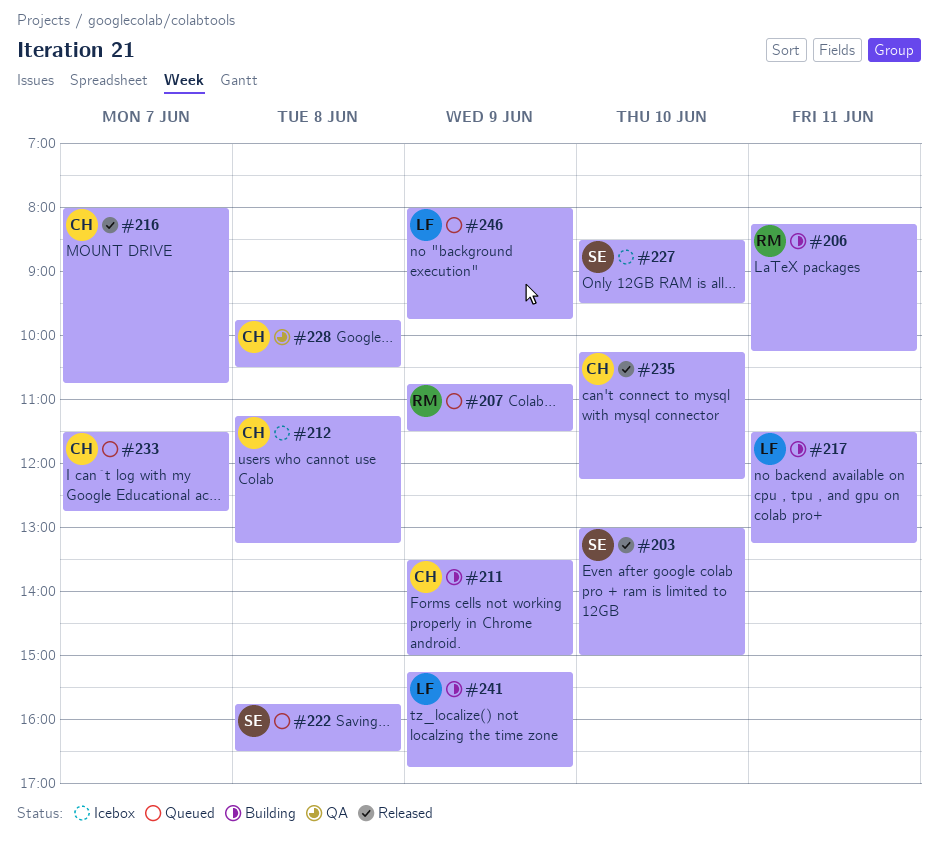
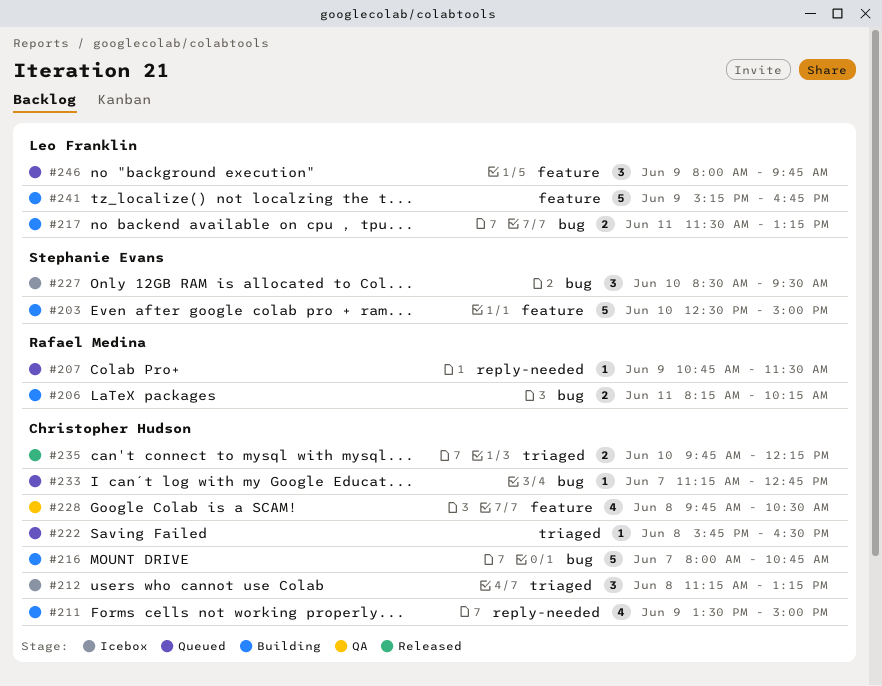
#203, status: Released -> Building
#203, begins: 13:00 -> 12:30
#216, status: Released -> Building
#222, owner: Stephanie Evans -> Christopher Hudson
#233, begins: 11:30 -> 11:15
#235, begins: 10:15 -> 09:45

